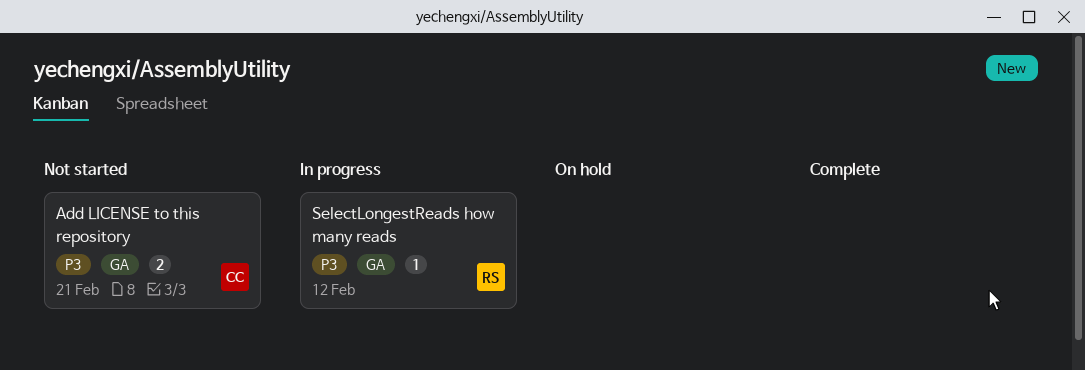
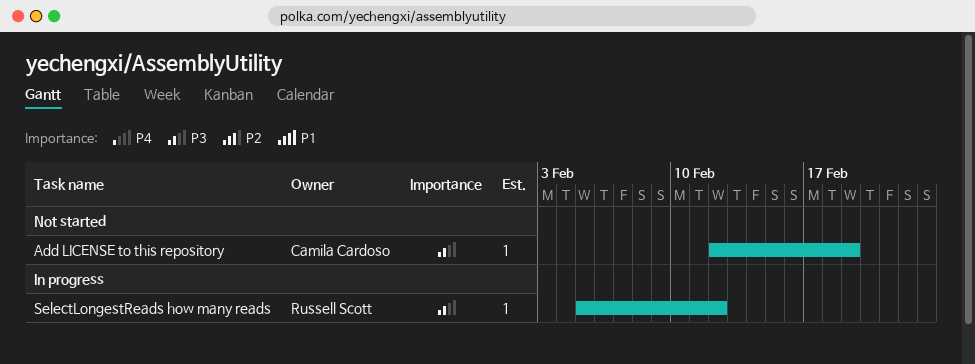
Add LICENSE to this repository, estimate: 2 -> 1
Add LICENSE to this repository, due: Feb 21 -> Feb 19

